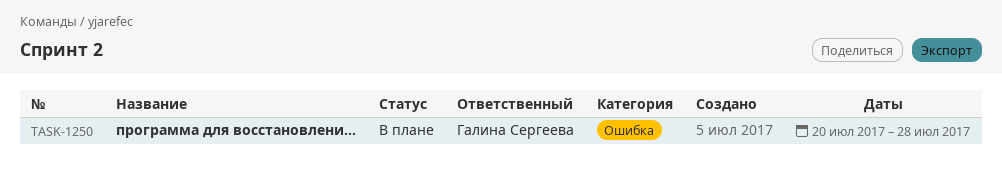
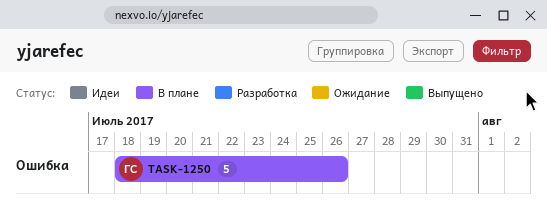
TASK-1250, start: Jul 20 -> Jul 18
TASK-1250, due: Jul 28 -> Jul 26

